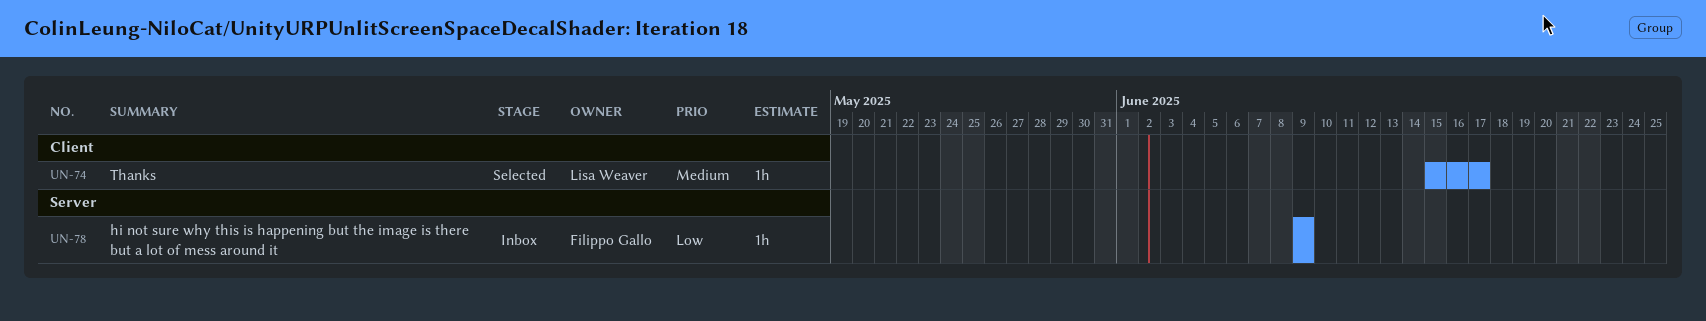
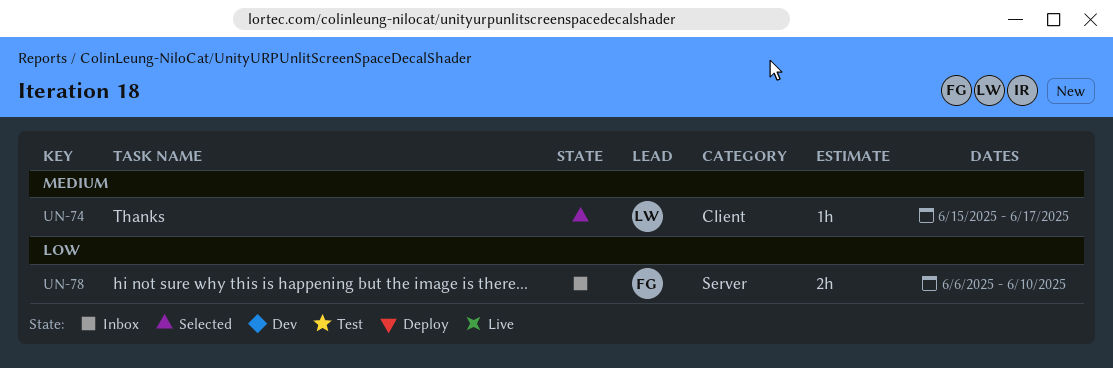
UN-78, estimate: 1h -> 2h
UN-78, start: Jun 9 -> Jun 6
UN-78, due: Jun 9 -> Jun 10

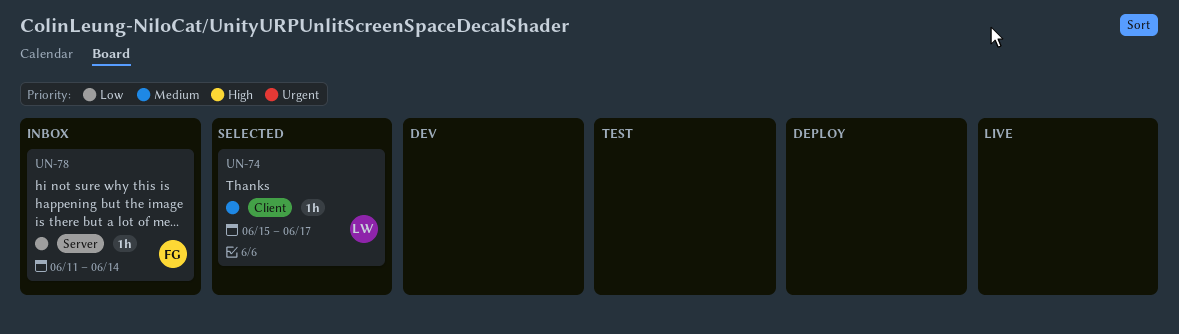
UN-78, estimate: 2h -> 1h
UN-78, start: Jun 6 -> Jun 11
UN-78, due: Jun 10 -> Jun 14

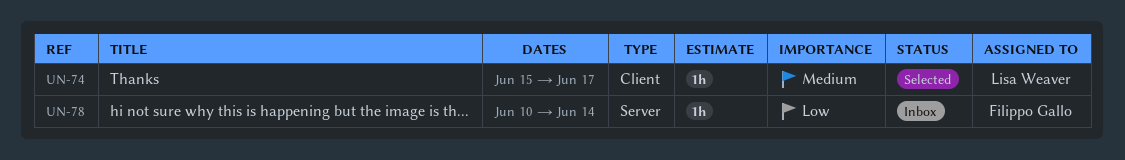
UN-78, start: Jun 11 -> Jun 10

